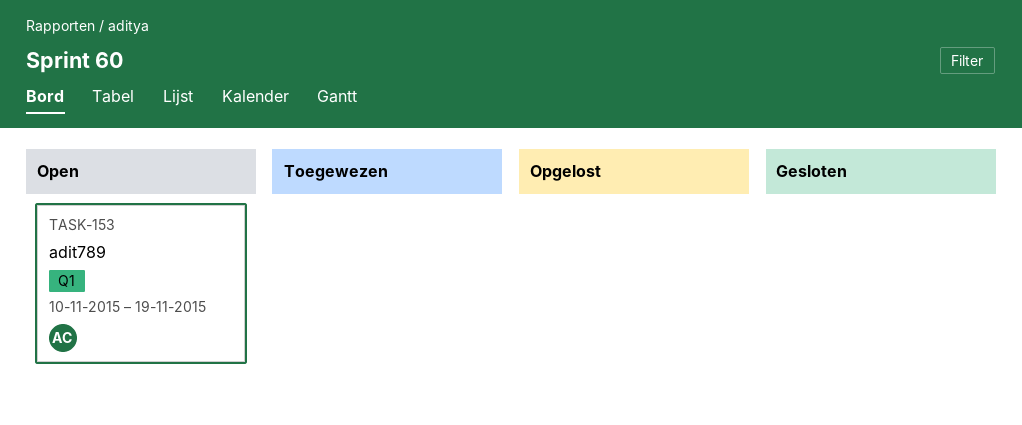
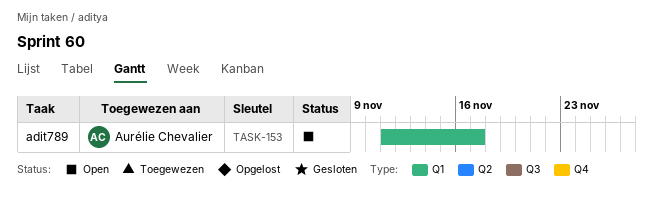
TASK-153, start: Nov 10 -> Nov 11
TASK-153, due: Nov 19 -> Nov 17

